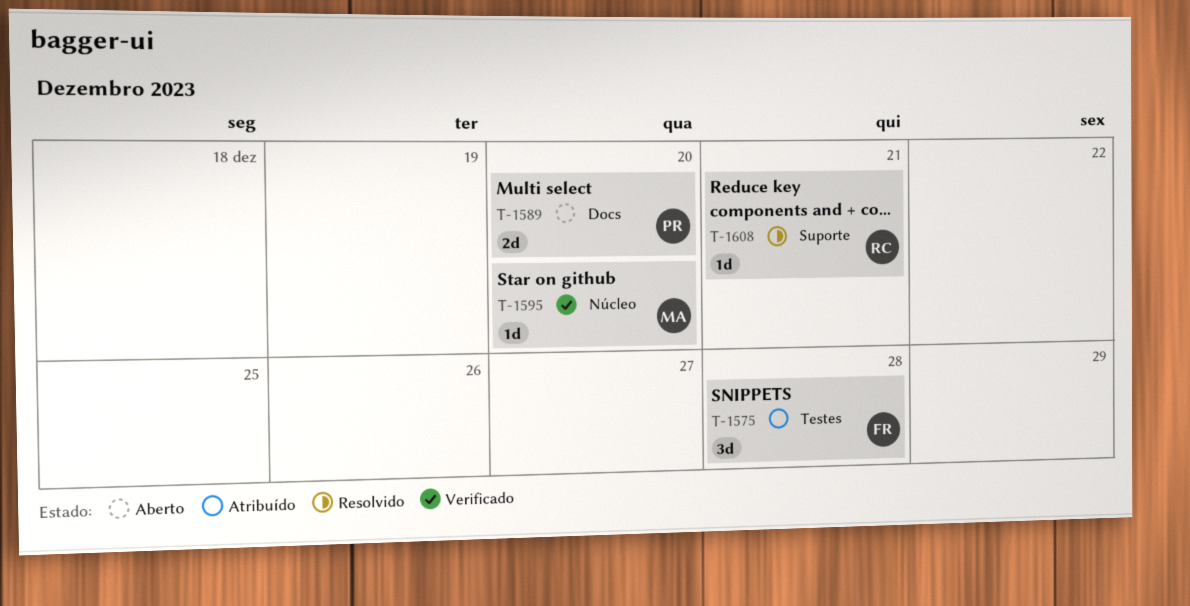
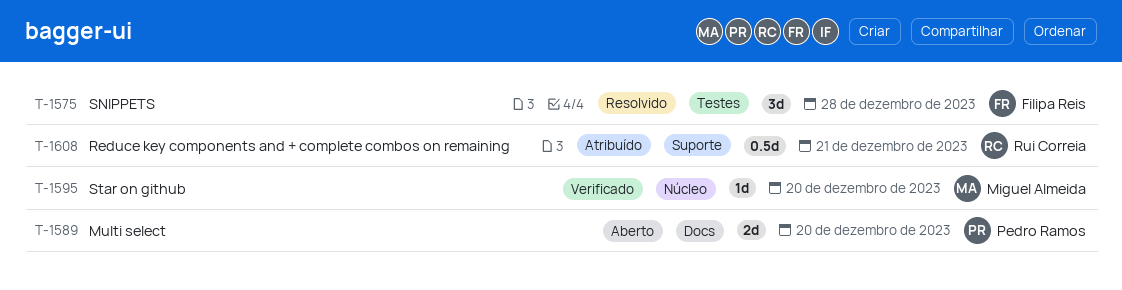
T-1575, status: Atribuído -> Resolvido
T-1608, status: Resolvido -> Atribuído
T-1608, estimate: 1d -> 0.5d

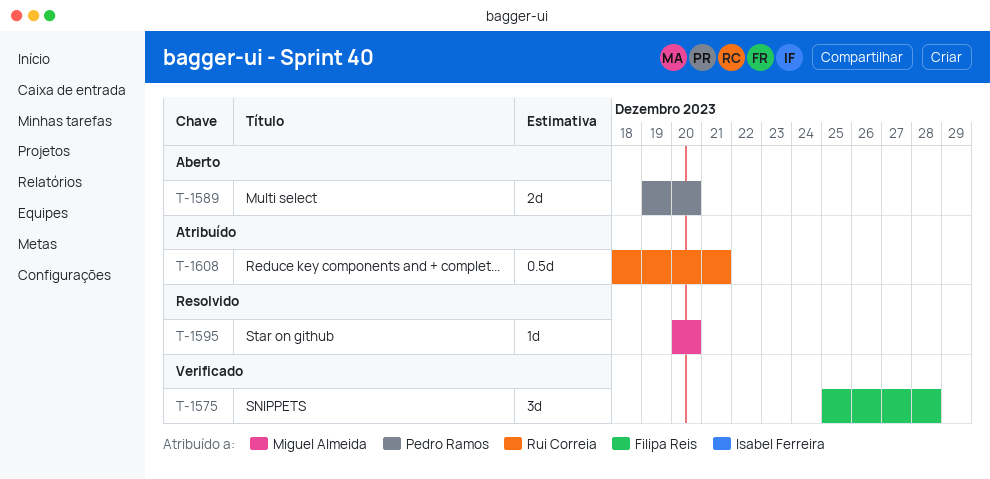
T-1575, status: Resolvido -> Verificado
T-1595, status: Verificado -> Resolvido

